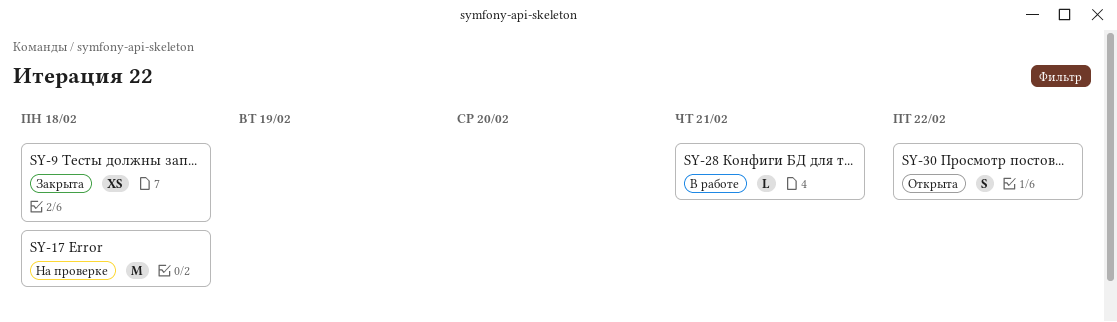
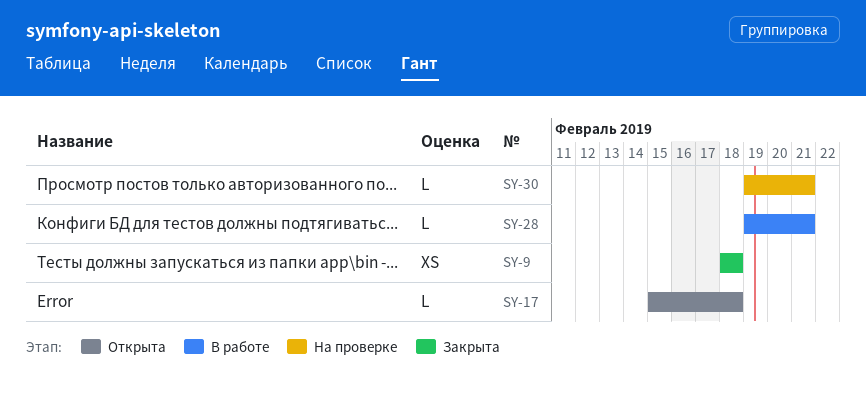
SY-17, status: На проверке -> Открыта
SY-17, estimate: M -> L
SY-30, status: Открыта -> На проверке
SY-30, estimate: S -> L
SY-30, due: Feb 22 -> Feb 21

